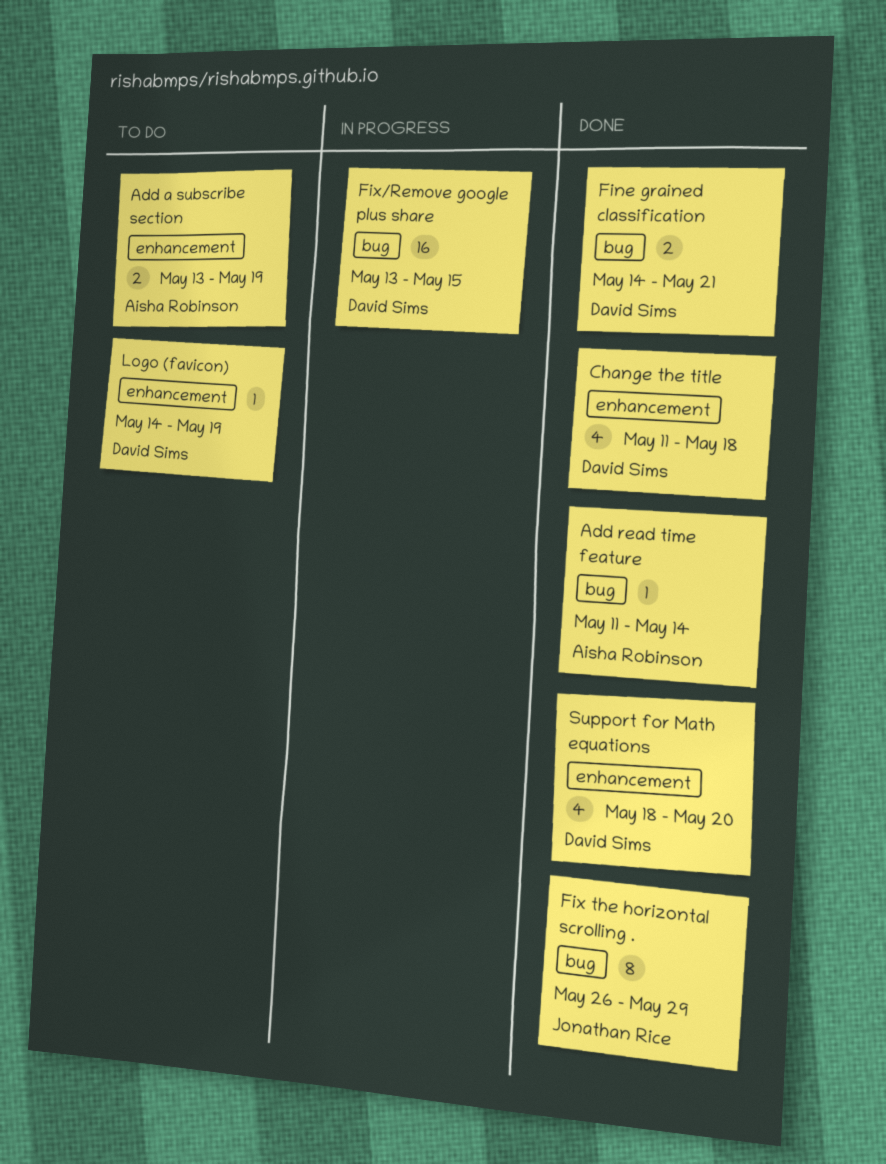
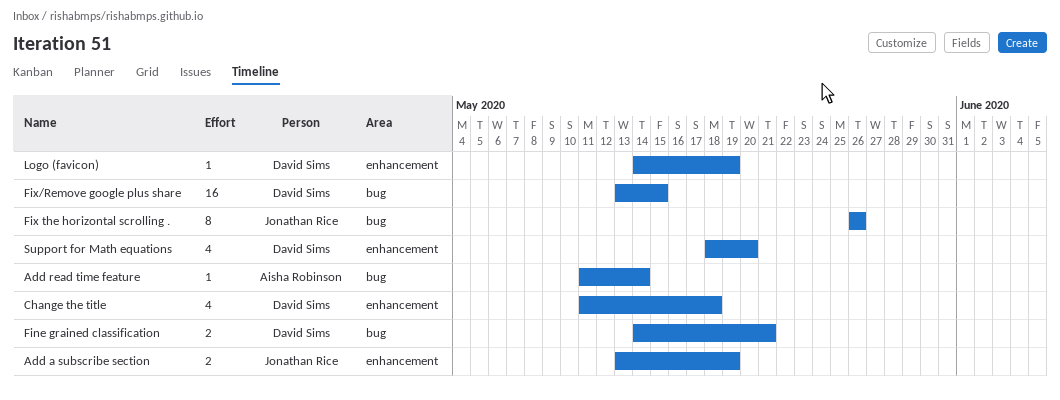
Add a subscribe section, owner: Aisha Robinson -> Jonathan Rice
Fix the horizontal scrolling ., due: May 29 -> May 26

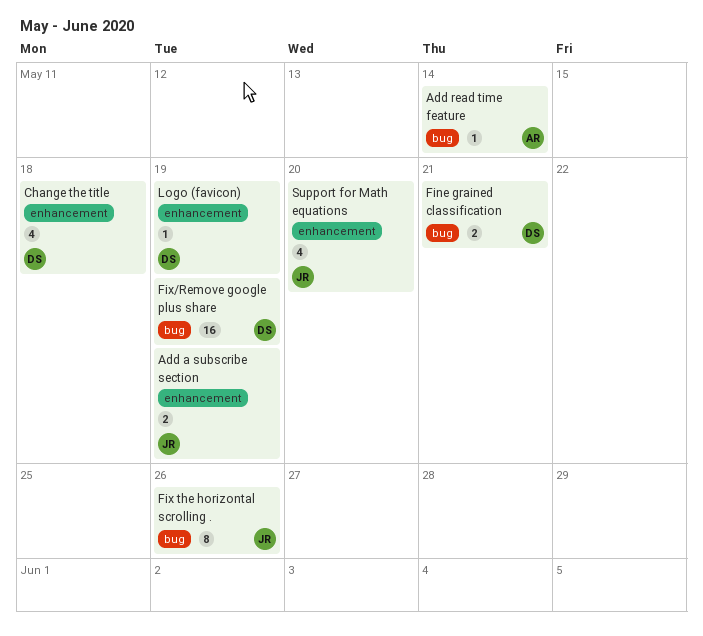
Fix/Remove google plus share, due: May 15 -> May 19
Support for Math equations, owner: David Sims -> Jonathan Rice

